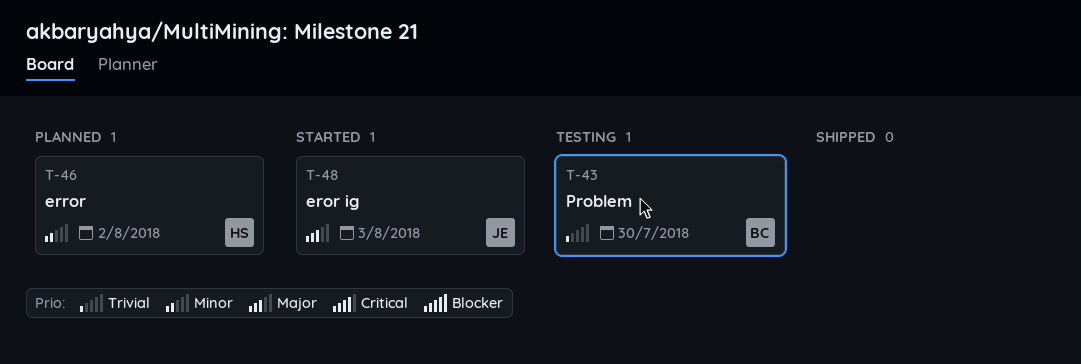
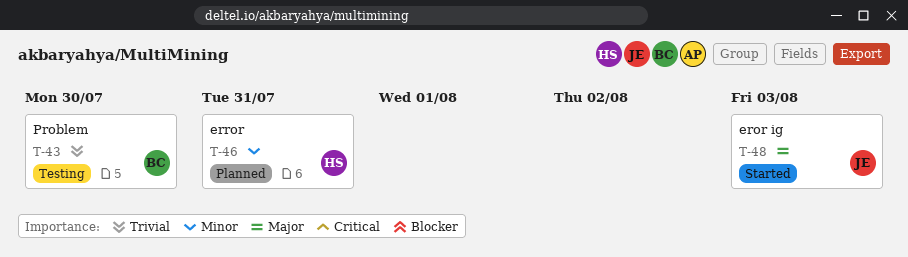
T-46, due: Aug 2 -> Jul 31

